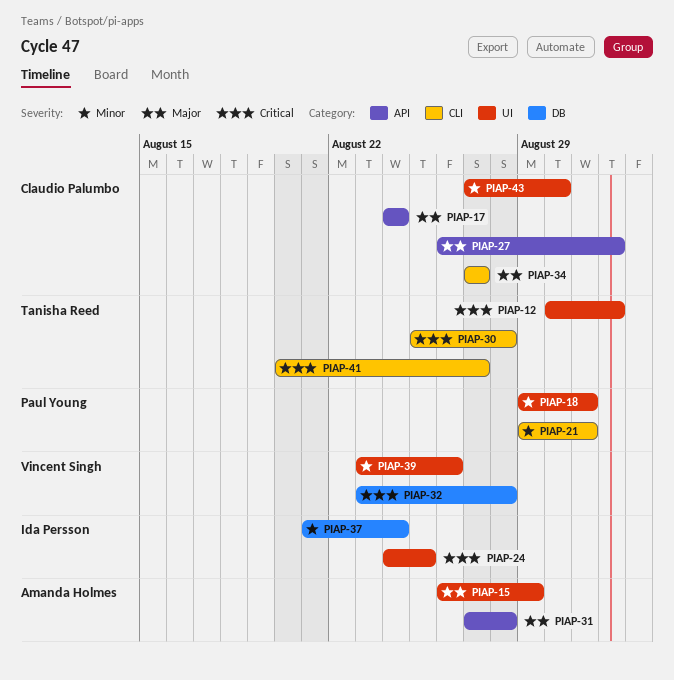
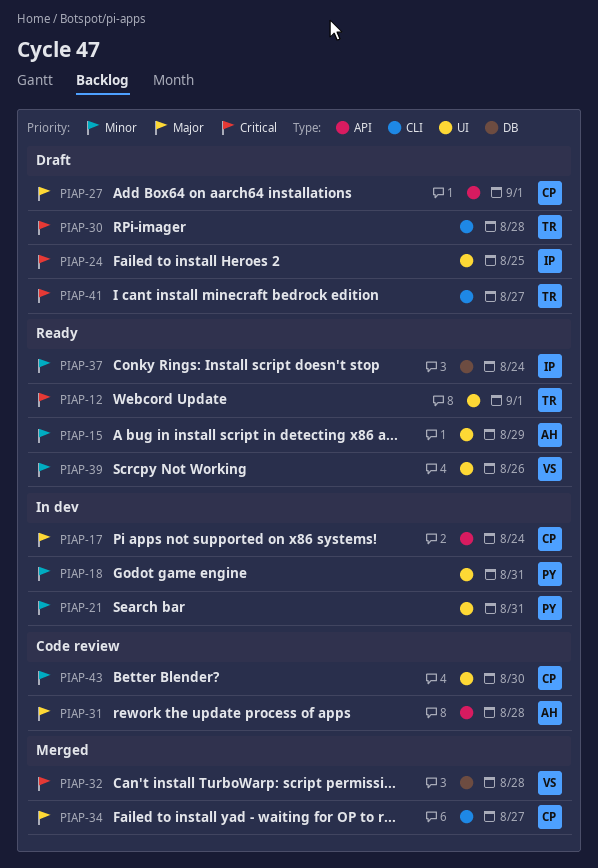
PIAP-15, priority: Major -> Minor
PIAP-21, label: CLI -> UI

